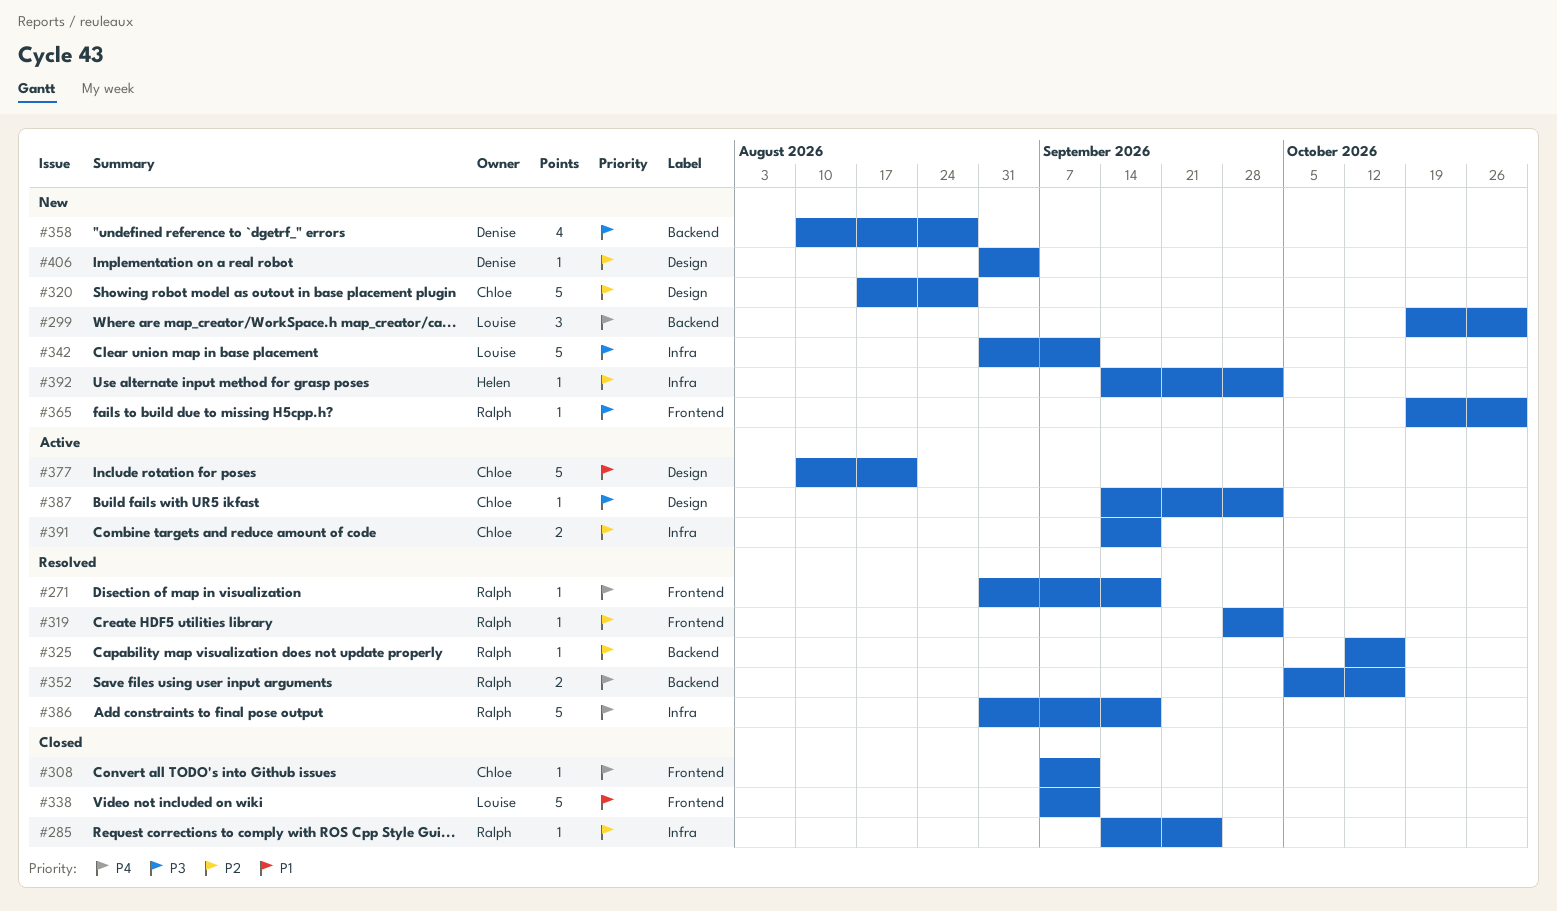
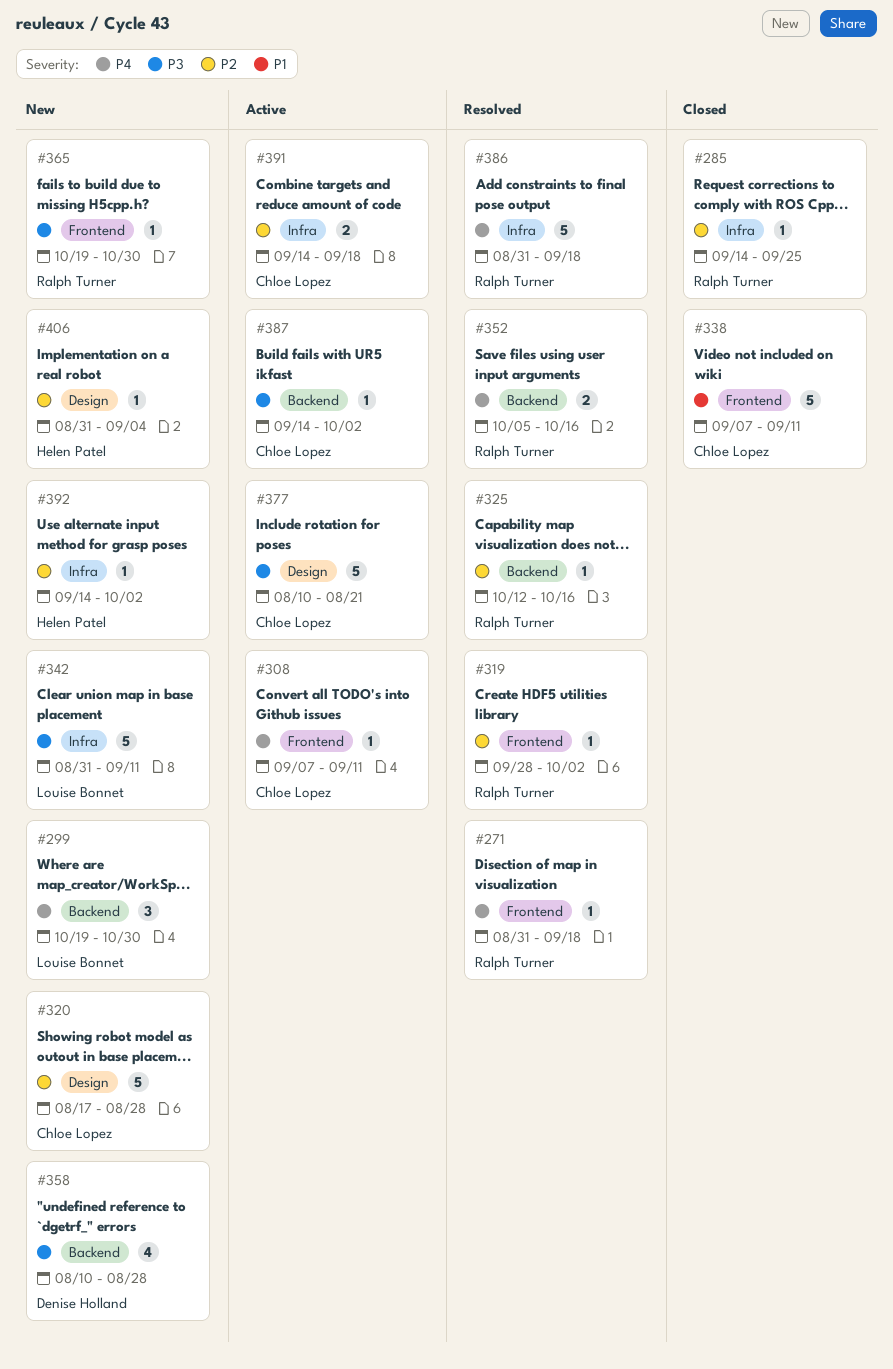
#308, status: Closed -> Active
#338, owner: Louise Bonnet -> Chloe Lopez
#377, priority: P1 -> P3
#387, label: Design -> Backend
#406, owner: Denise Holland -> Helen Patel

